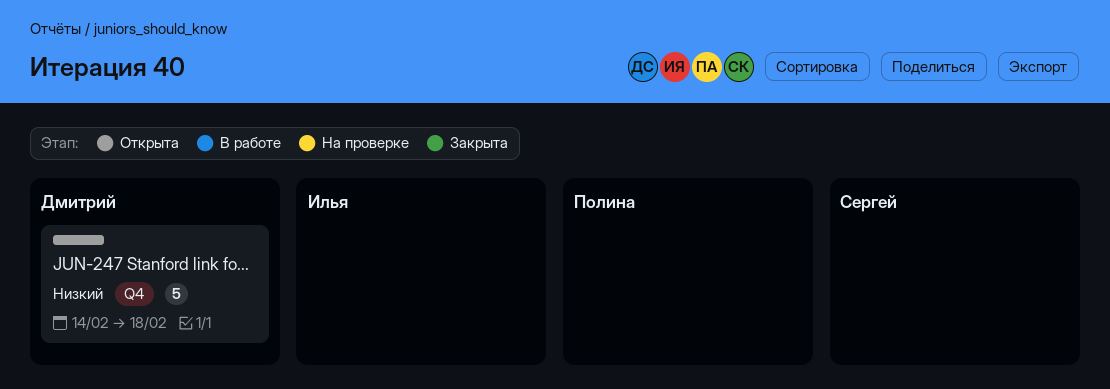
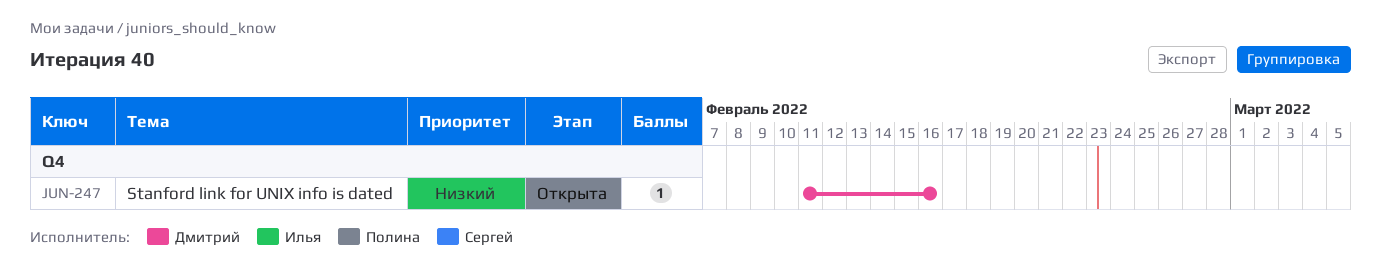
JUN-247, estimate: 5 -> 1
JUN-247, start: Feb 14 -> Feb 11
JUN-247, due: Feb 18 -> Feb 16

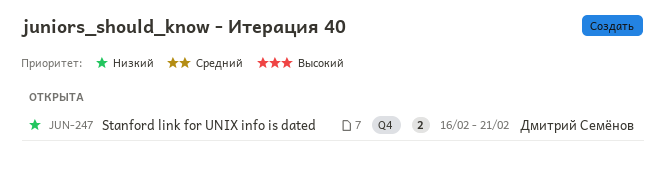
JUN-247, estimate: 1 -> 2
JUN-247, start: Feb 11 -> Feb 16
JUN-247, due: Feb 16 -> Feb 21

